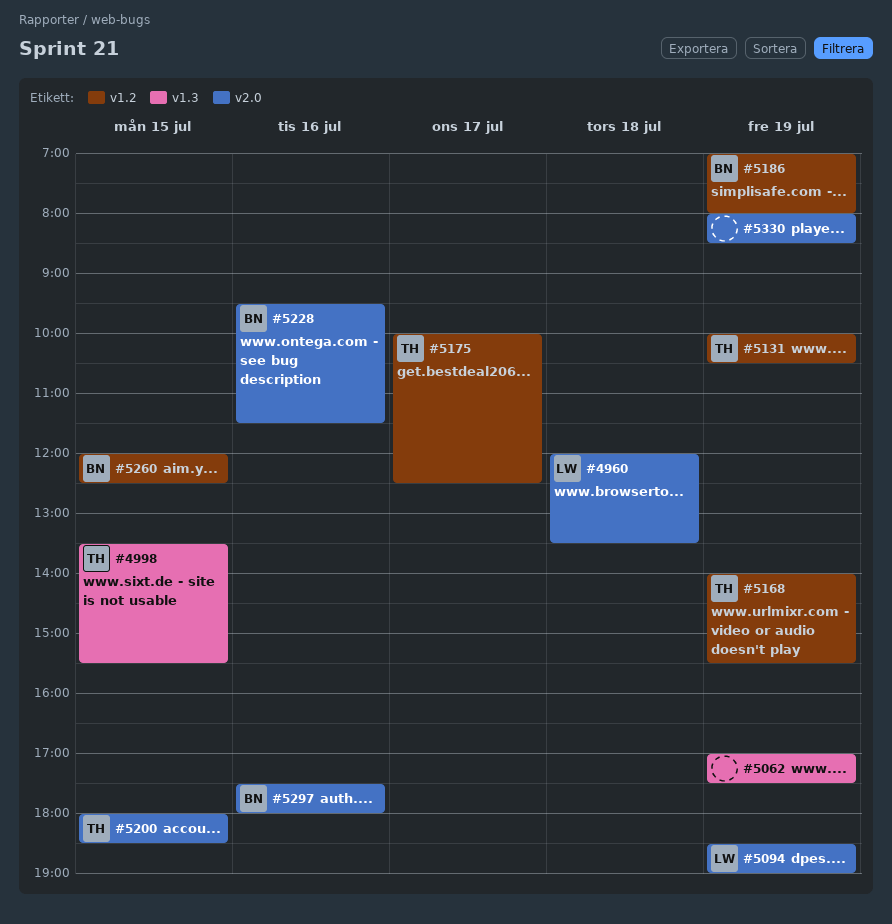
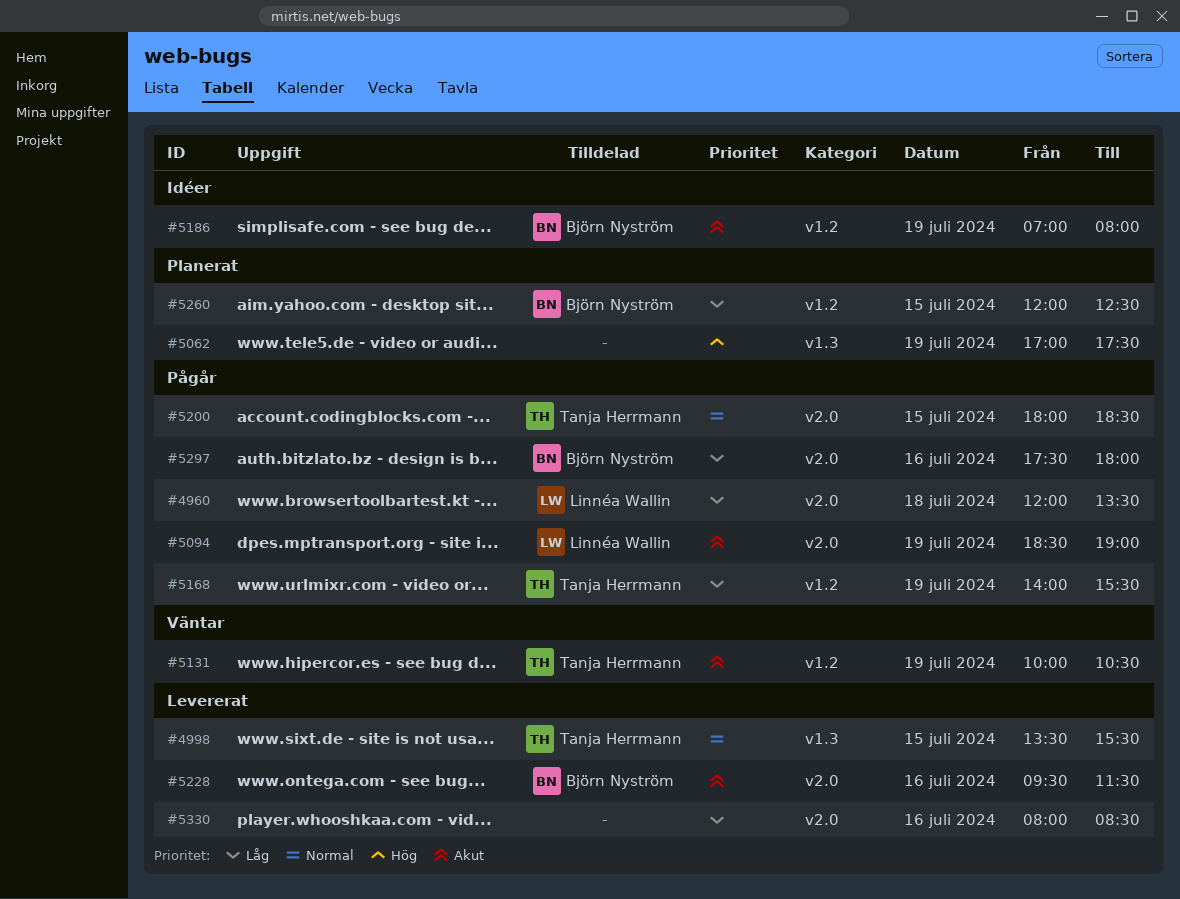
#5175: present -> none
#5330, day: Jul 19 -> Jul 16

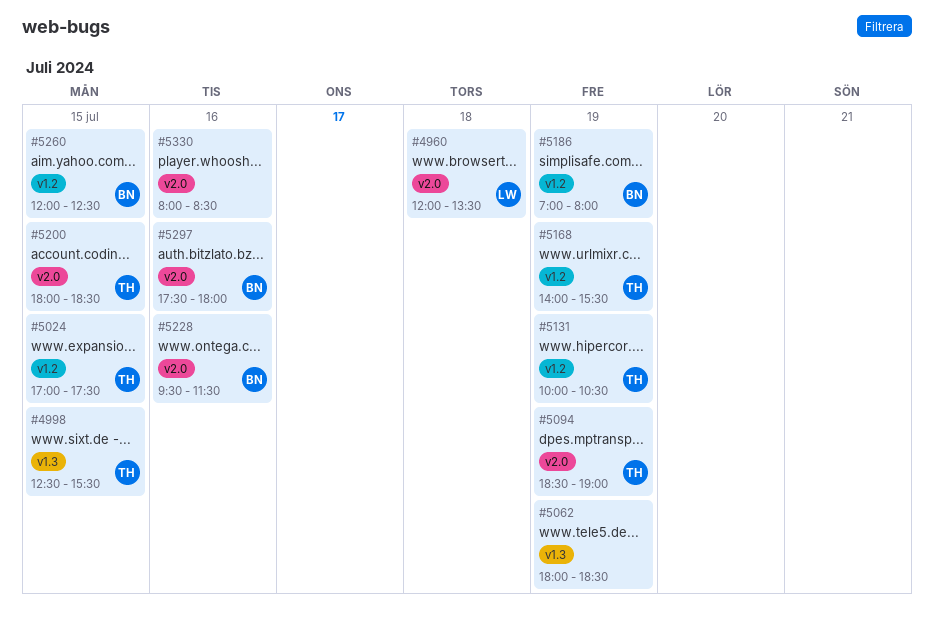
#4998, begins: 13:30 -> 12:30
#5024: none -> present
#5062, begins: 17:00 -> 18:00
#5062, ends: 17:30 -> 18:30
#5094, owner: Linnéa Wallin -> Tanja Herrmann

